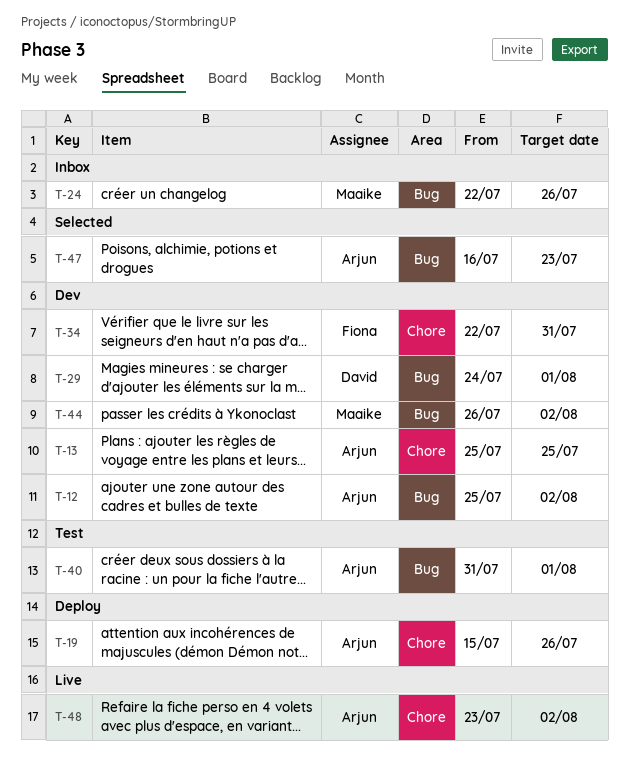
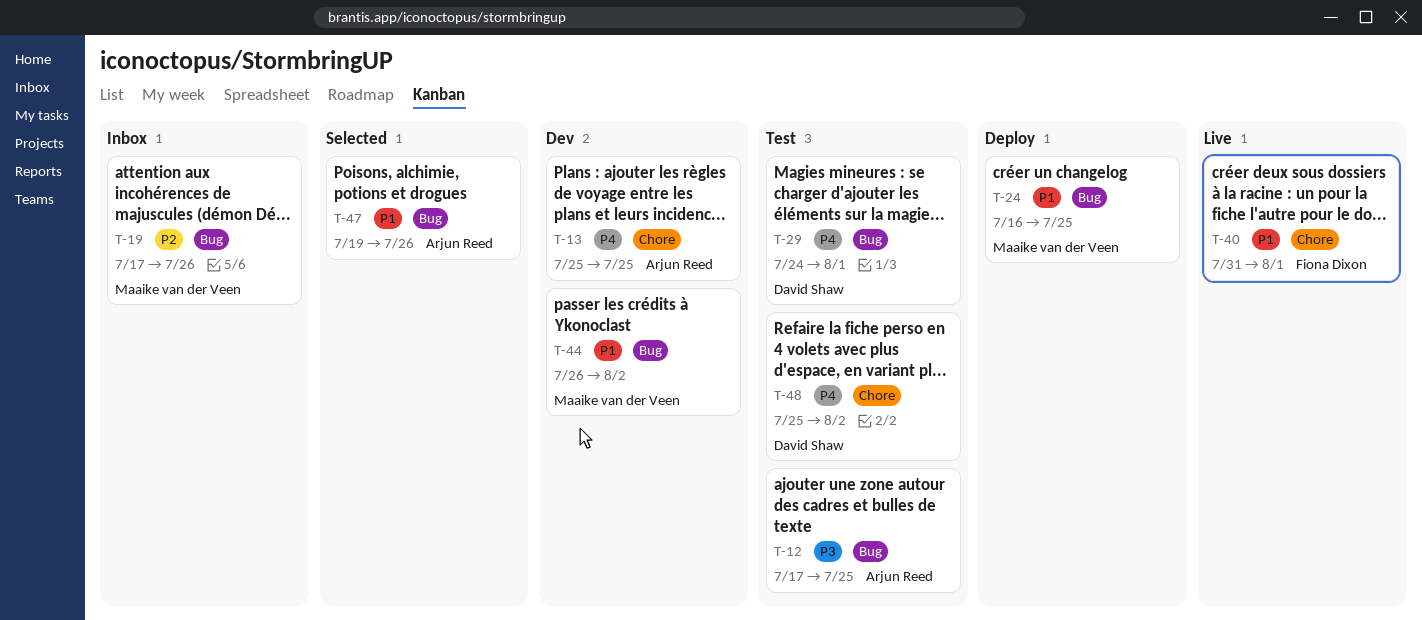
T-12, status: Dev -> Test
T-12, start: Jul 25 -> Jul 17
T-12, due: Aug 2 -> Jul 25
T-19, status: Deploy -> Inbox
T-19, owner: Arjun Reed -> Maaike van der Veen
T-19, label: Chore -> Bug
T-19, start: Jul 15 -> Jul 17
T-24, status: Inbox -> Deploy
T-24, start: Jul 22 -> Jul 16
T-24, due: Jul 26 -> Jul 25
T-29, status: Dev -> Test
T-34: present -> none
T-40, status: Test -> Live
T-40, owner: Arjun Reed -> Fiona Dixon
T-40, label: Bug -> Chore
T-47, start: Jul 16 -> Jul 19
T-47, due: Jul 23 -> Jul 26
T-48, status: Live -> Test
T-48, owner: Arjun Reed -> David Shaw
T-48, start: Jul 23 -> Jul 25

